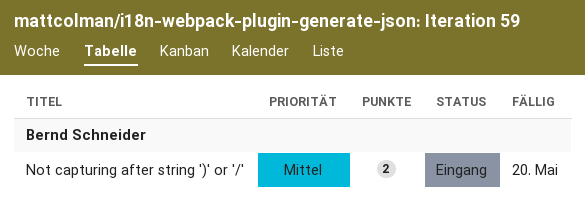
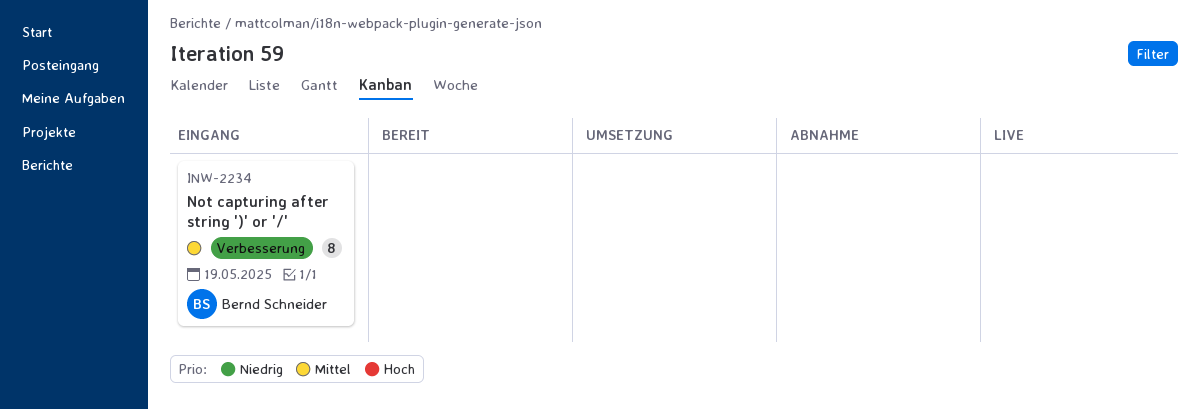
Not capturing after string ')' or '/', estimate: 2 -> 8
Not capturing after string ')' or '/', due: May 20 -> May 19

